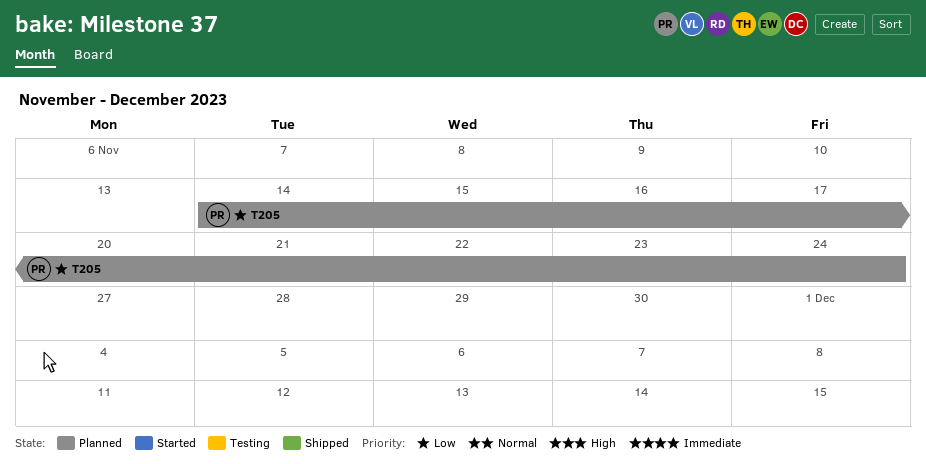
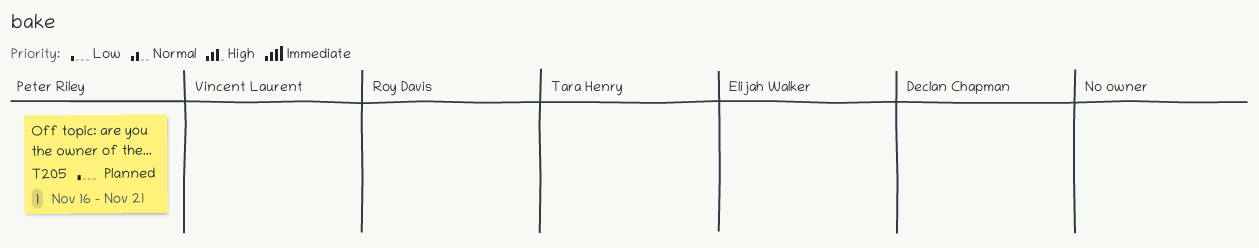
T205, start: Nov 14 -> Nov 16
T205, due: Nov 24 -> Nov 21

